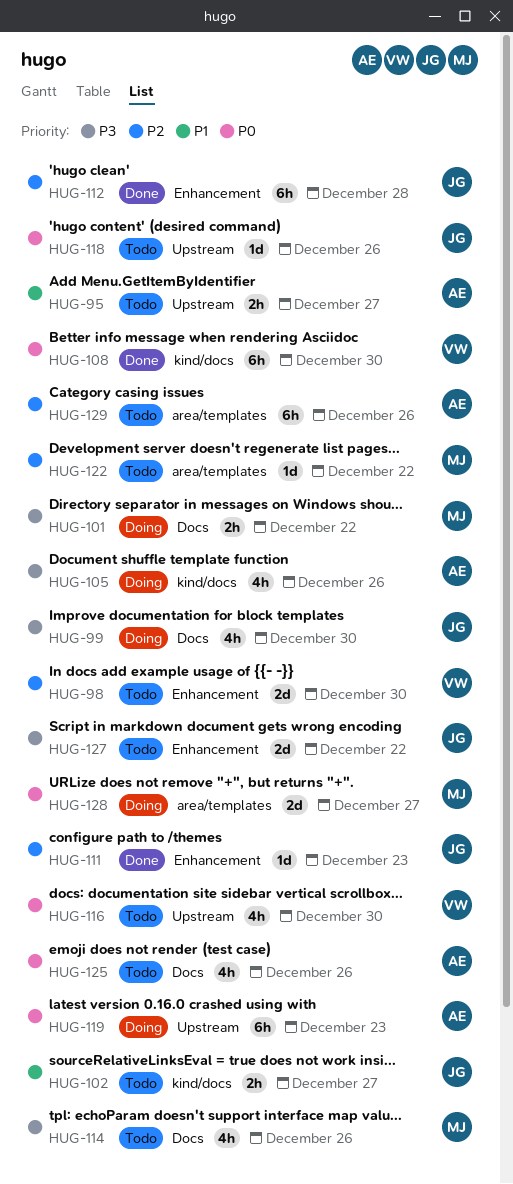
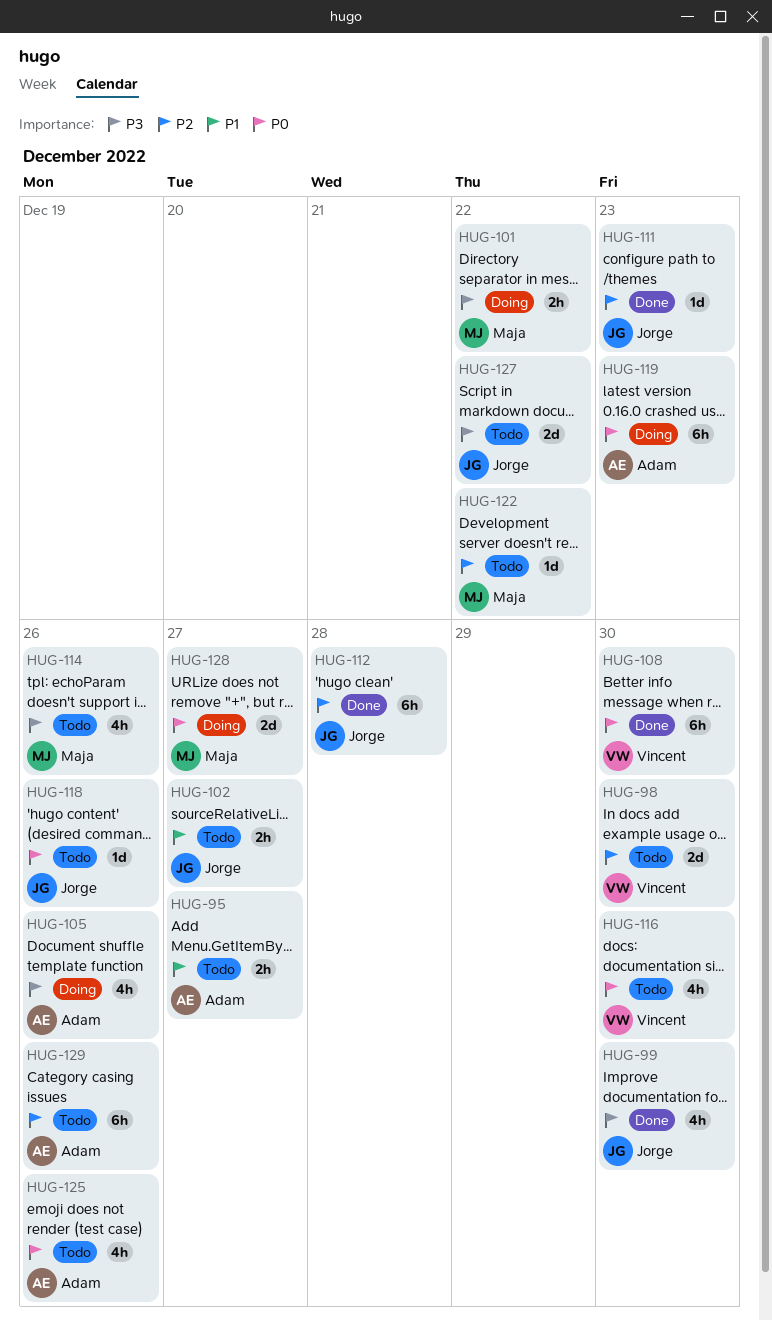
HUG-99, status: Doing -> Done

